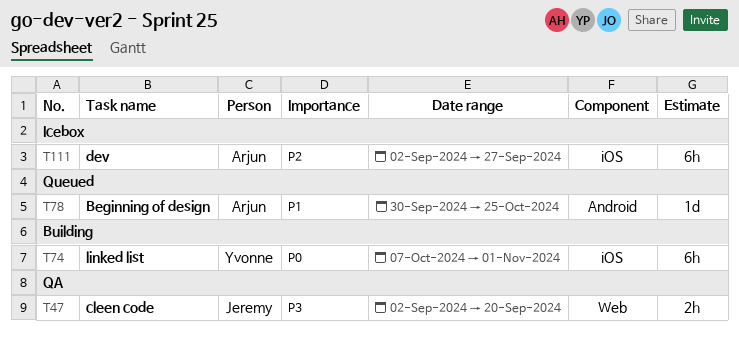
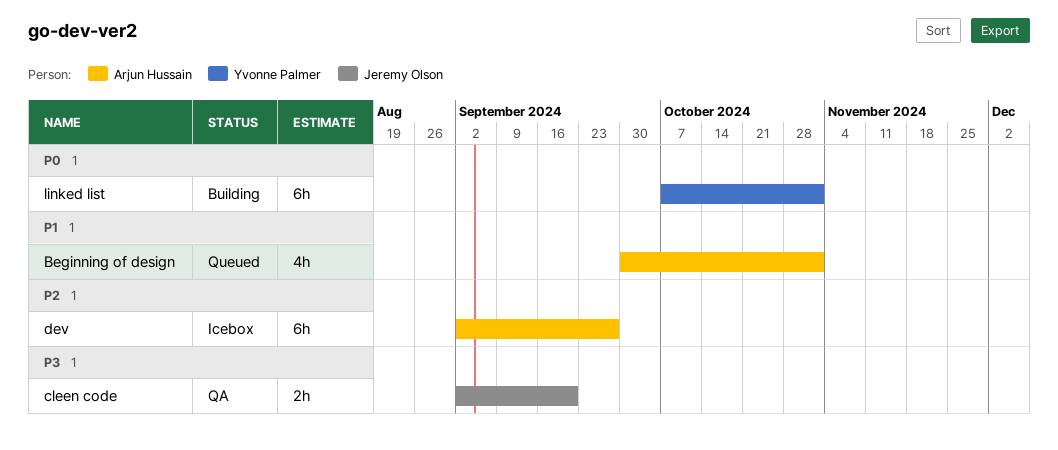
Beginning of design, estimate: 1d -> 4h
Beginning of design, due: Oct 25 -> Nov 1

